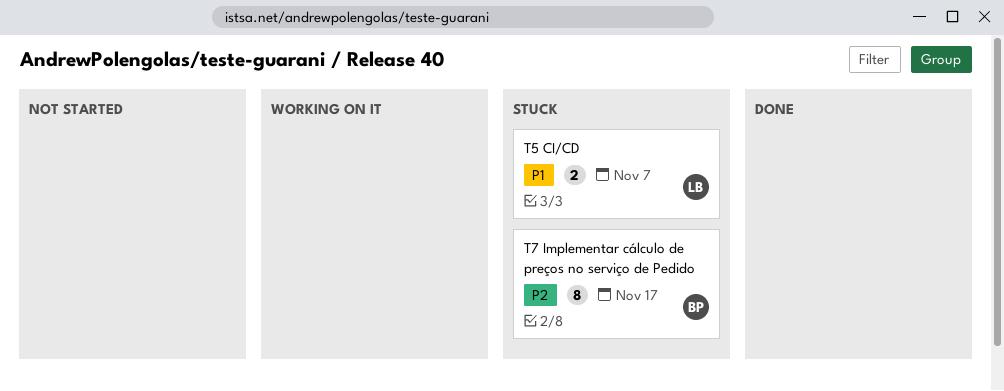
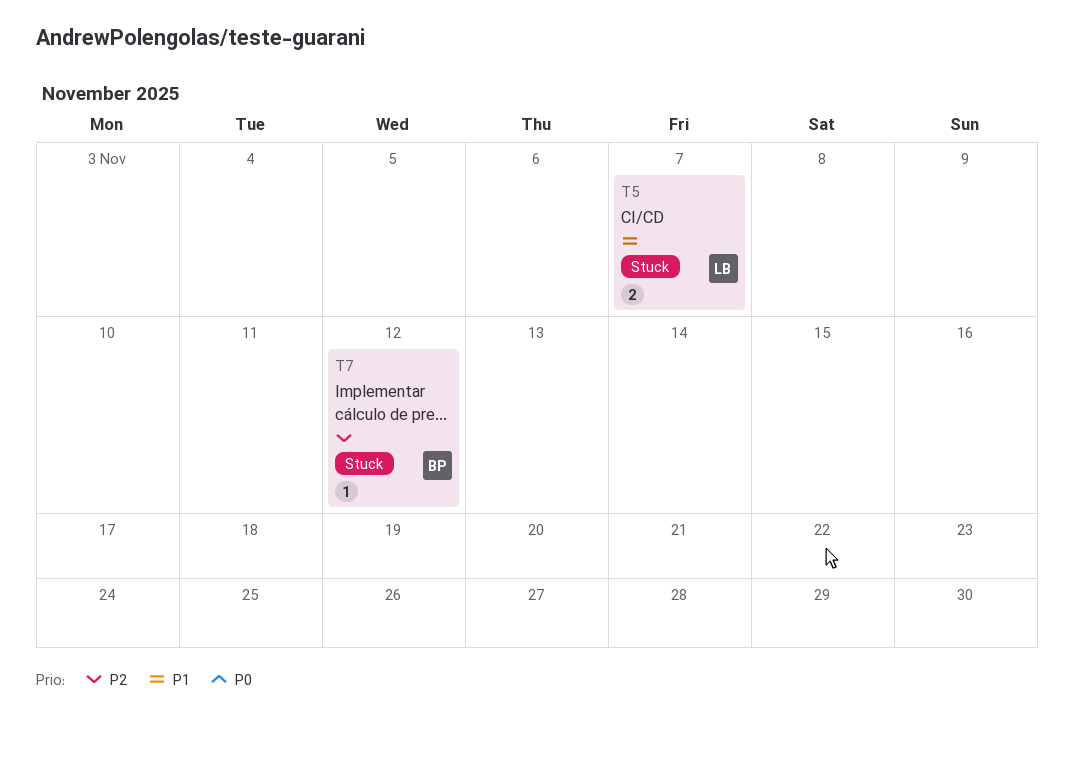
T7, estimate: 8 -> 1
T7, due: Nov 17 -> Nov 12

